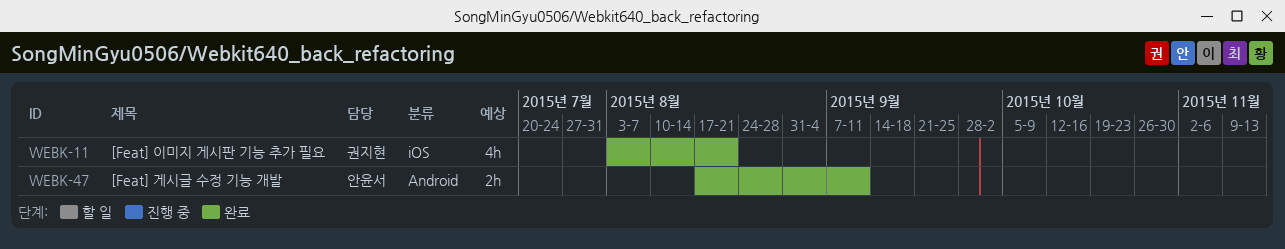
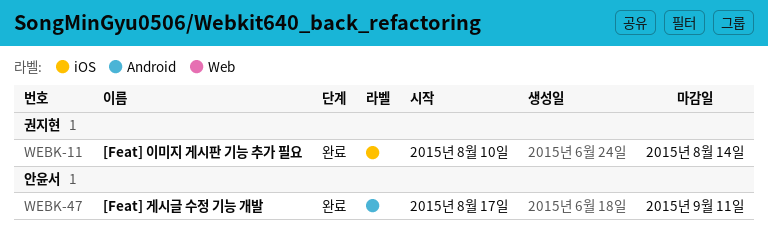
WEBK-11, start: Aug 3 -> Aug 10
WEBK-11, due: Aug 21 -> Aug 14

